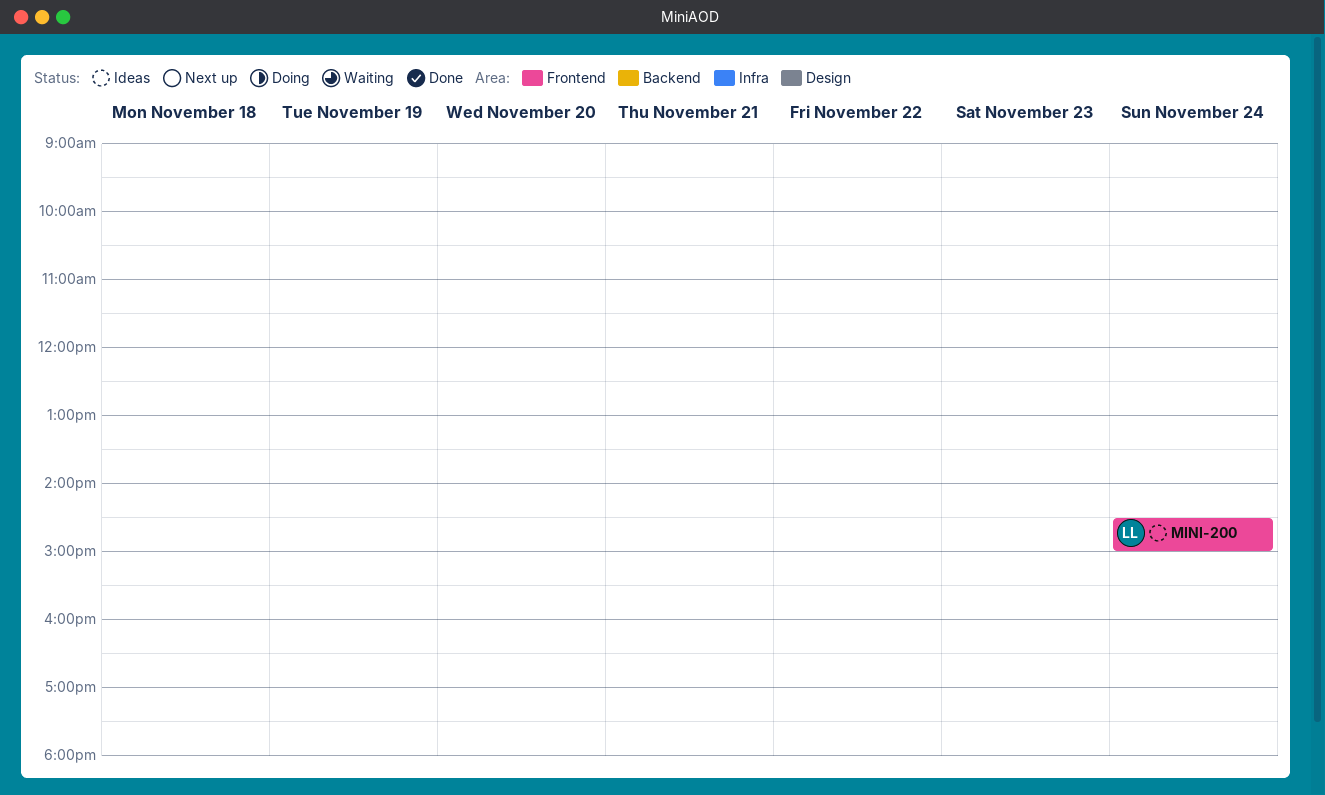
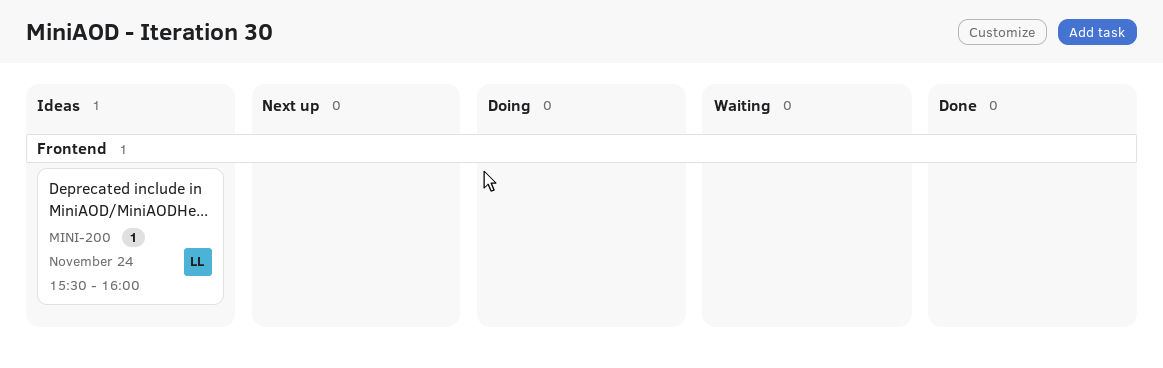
MINI-200, begins: 14:30 -> 15:30
MINI-200, ends: 15:00 -> 16:00

